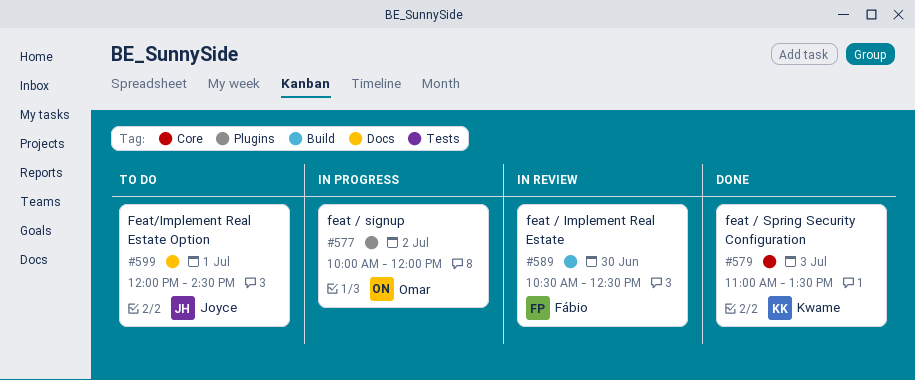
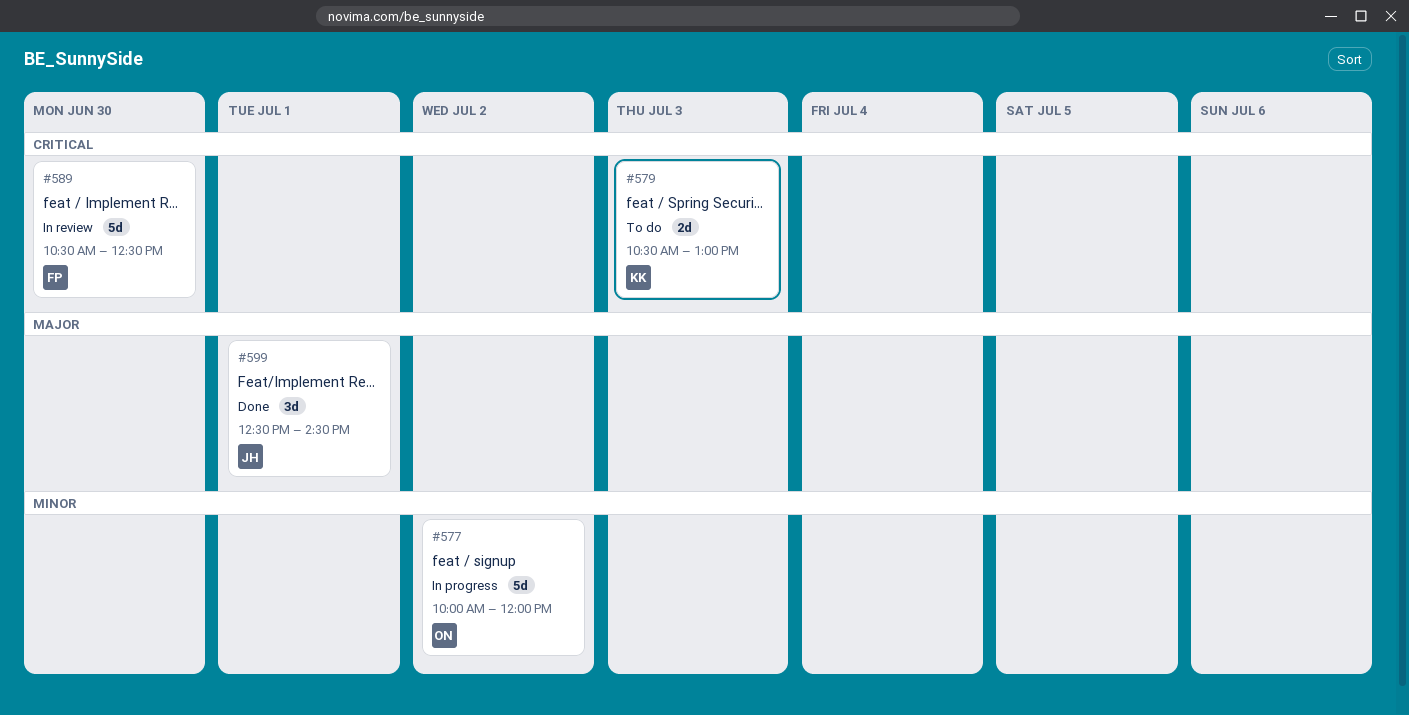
#579, status: Done -> To do
#579, begins: 11:00 -> 10:30
#579, ends: 13:30 -> 13:00
#599, status: To do -> Done
#599, begins: 12:00 -> 12:30

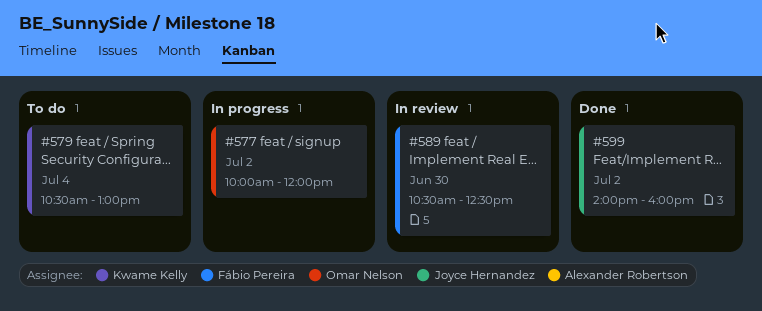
#579, day: Jul 3 -> Jul 4
#599, day: Jul 1 -> Jul 2
#599, begins: 12:30 -> 14:00
#599, ends: 14:30 -> 16:00

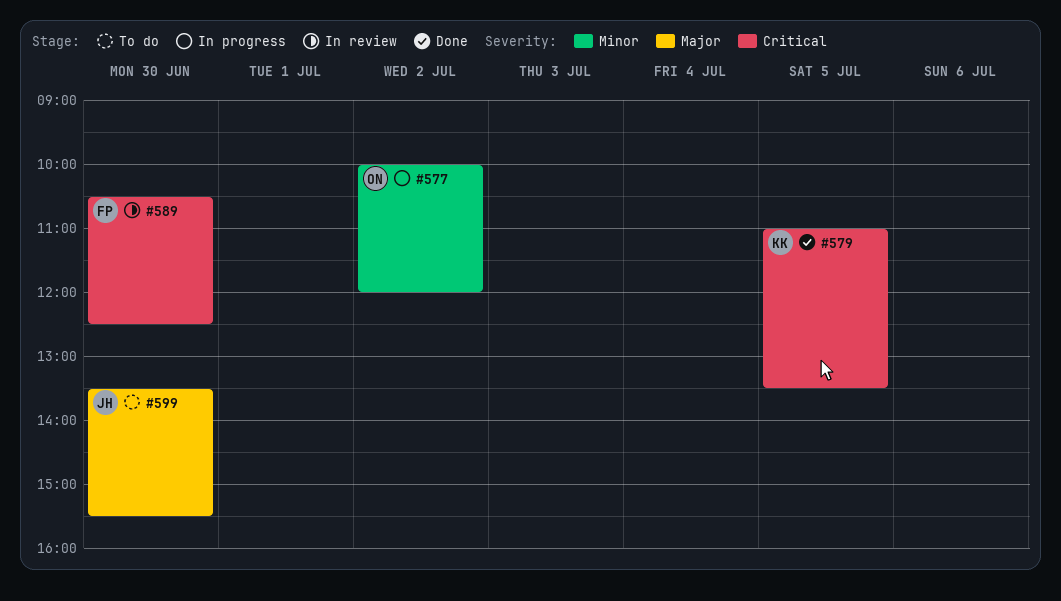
#579, status: To do -> Done
#579, day: Jul 4 -> Jul 5
#579, begins: 10:30 -> 11:00
#579, ends: 13:00 -> 13:30
#599, status: Done -> To do
#599, day: Jul 2 -> Jun 30
#599, begins: 14:00 -> 13:30
#599, ends: 16:00 -> 15:30

